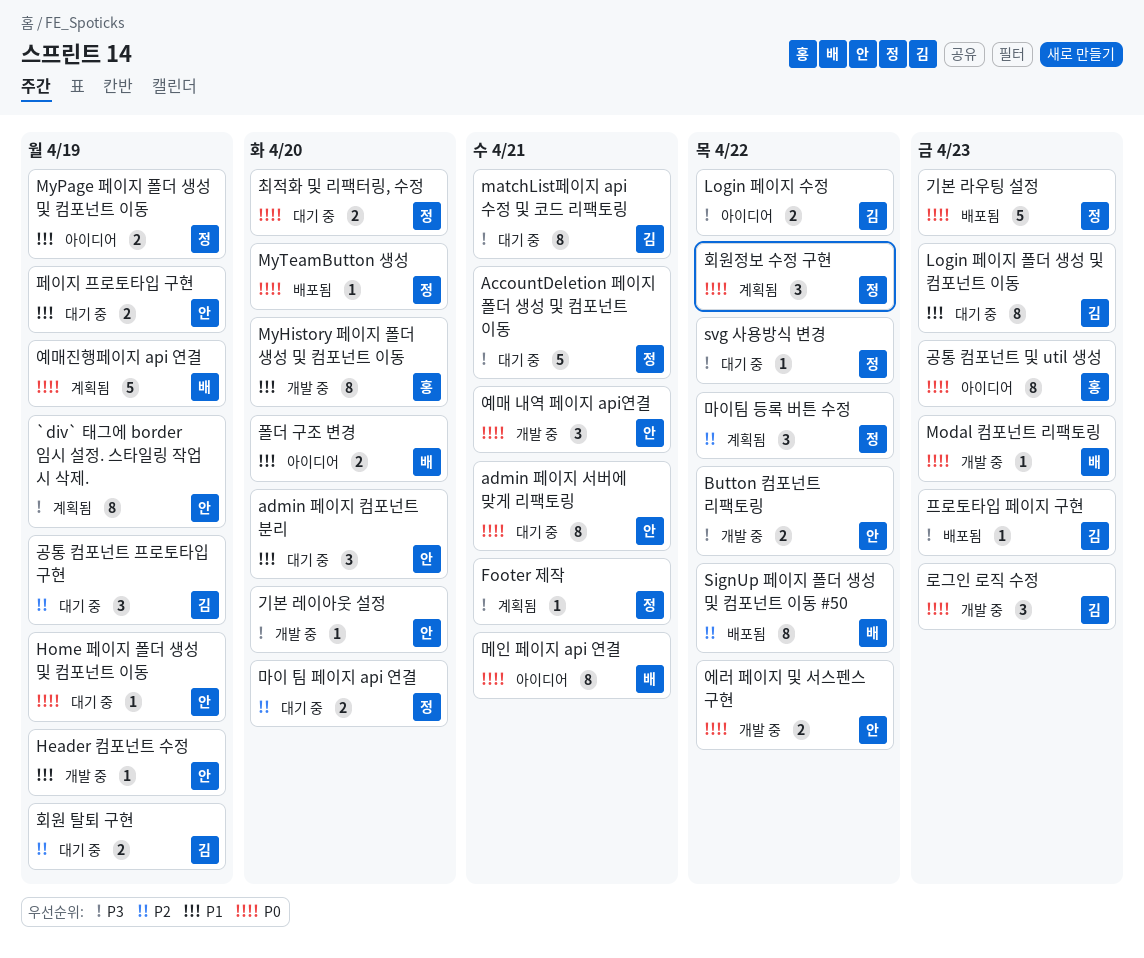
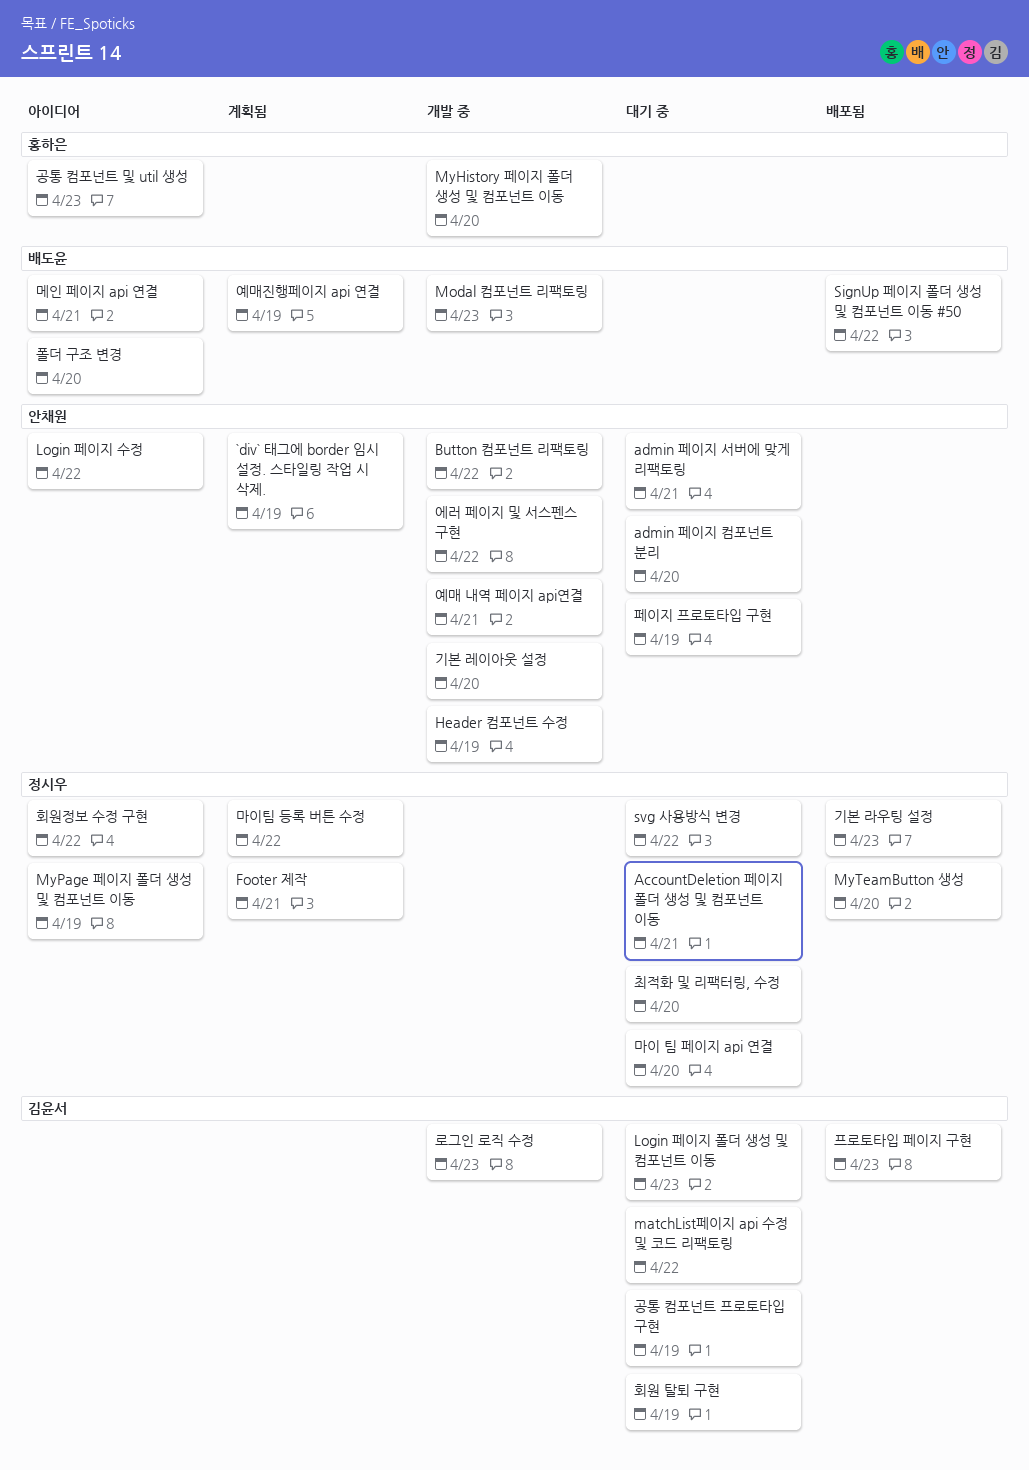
Home 페이지 폴더 생성 및 컴포넌트 이동: present -> none
Login 페이지 수정, owner: 김윤서 -> 안채원
matchList페이지 api 수정 및 코드 리팩토링, due: Apr 21 -> Apr 22
회원정보 수정 구현, status: 계획됨 -> 아이디어

